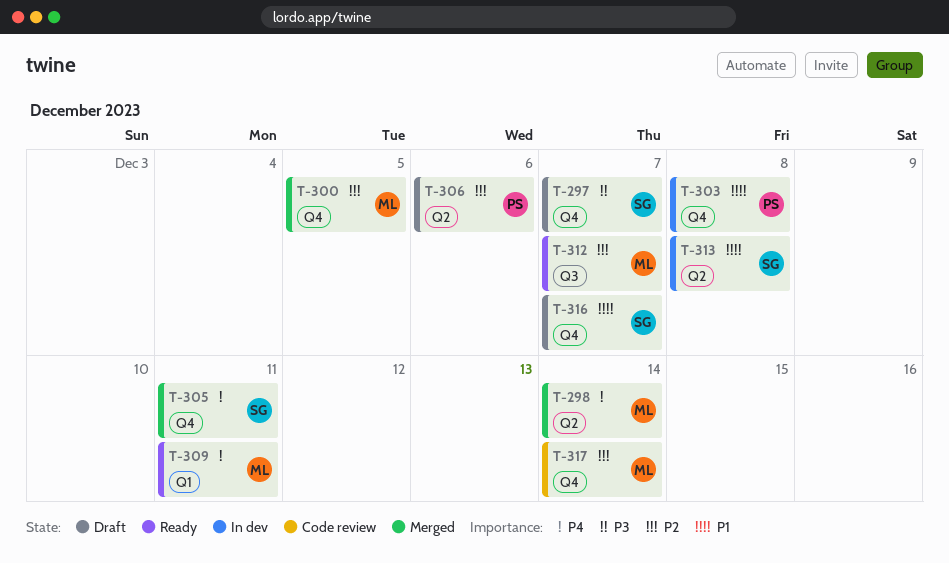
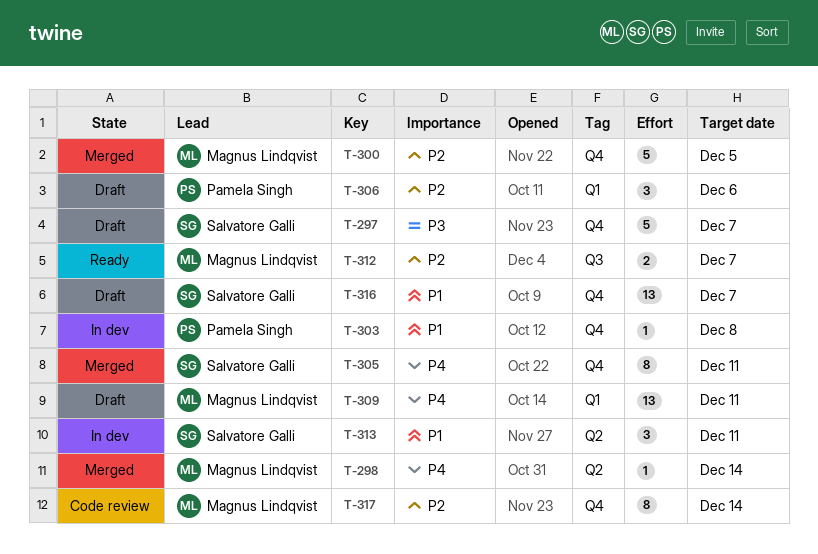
T-306, label: Q2 -> Q1
T-309, status: Ready -> Draft
T-313, due: Dec 8 -> Dec 11

